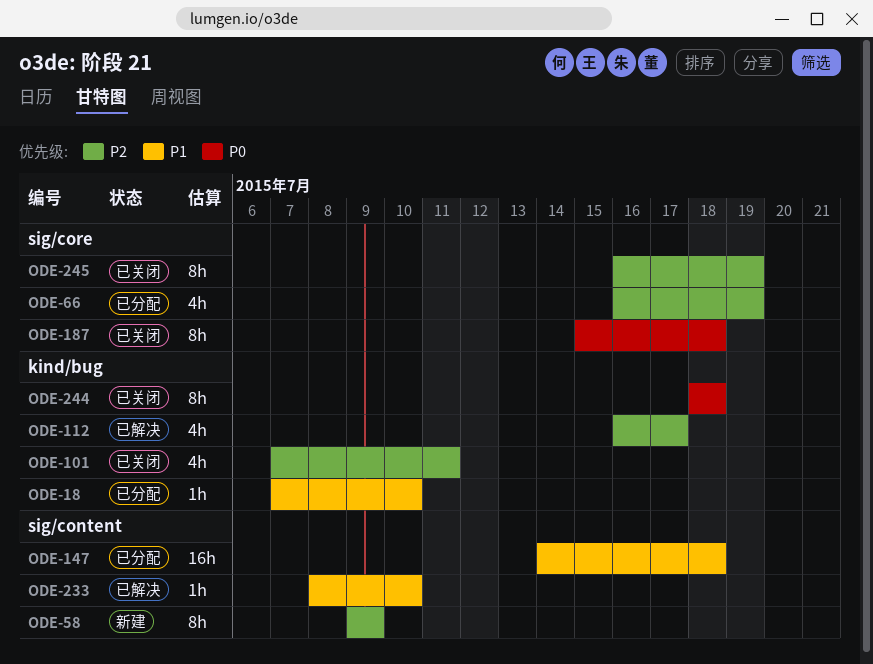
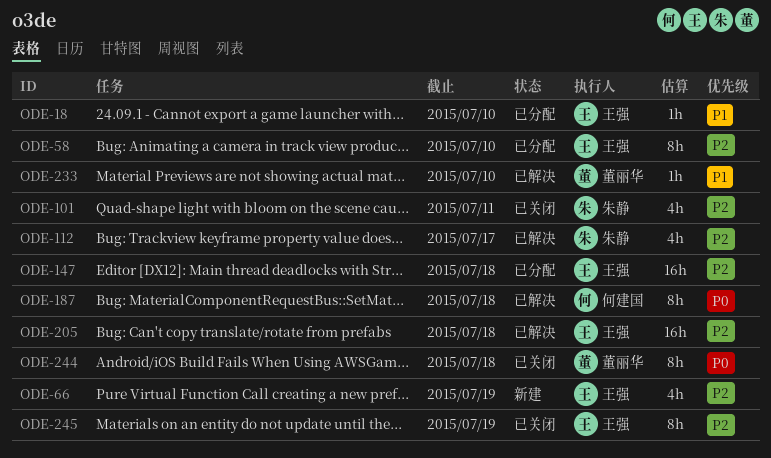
ODE-58, status: 新建 -> 已分配
ODE-58, due: Jul 9 -> Jul 10
ODE-66, status: 已分配 -> 新建
ODE-147, priority: P1 -> P2
ODE-187, status: 已关闭 -> 已解决
ODE-205: none -> present

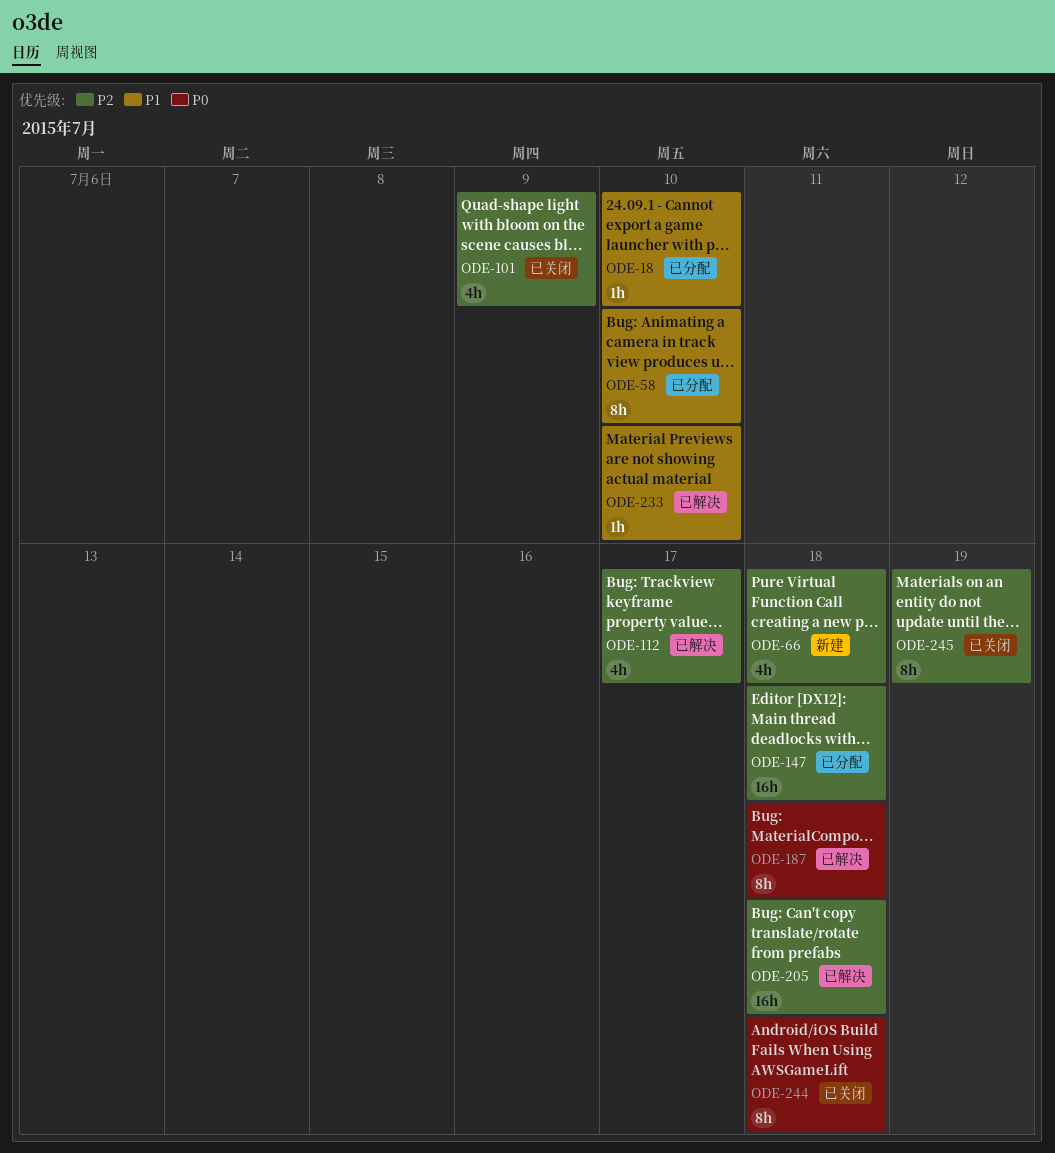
ODE-58, priority: P2 -> P1
ODE-66, due: Jul 19 -> Jul 18
ODE-101, due: Jul 11 -> Jul 9

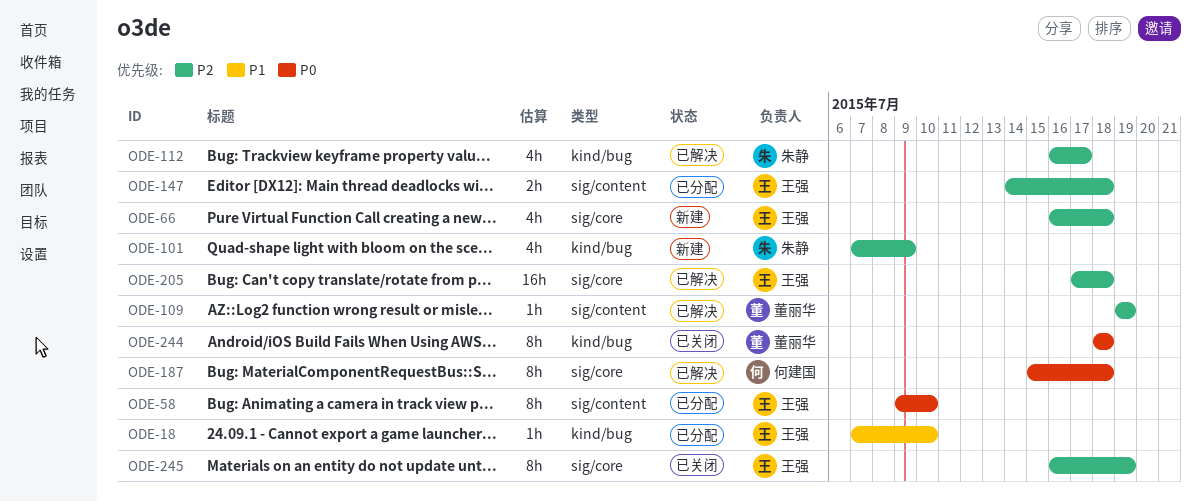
ODE-58, priority: P1 -> P0
ODE-101, status: 已关闭 -> 新建
ODE-109: none -> present
ODE-147, estimate: 16h -> 2h
ODE-233: present -> none

